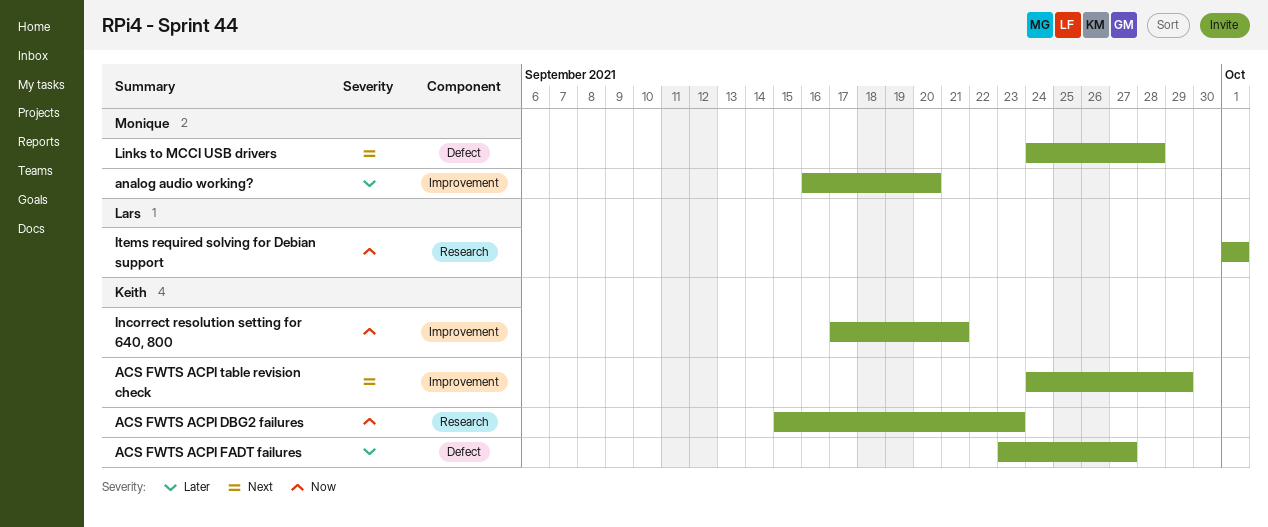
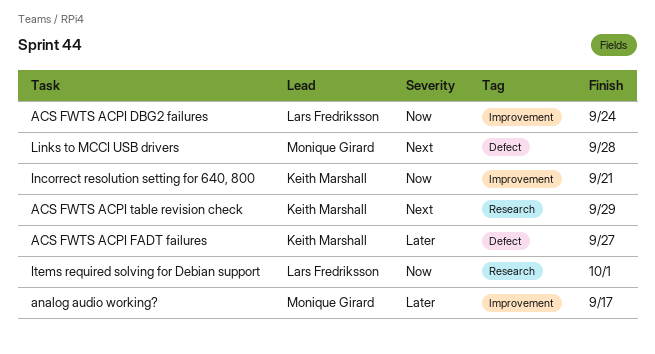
ACS FWTS ACPI DBG2 failures, owner: Keith Marshall -> Lars Fredriksson
ACS FWTS ACPI DBG2 failures, label: Research -> Improvement
ACS FWTS ACPI DBG2 failures, due: Sep 23 -> Sep 24
ACS FWTS ACPI table revision check, label: Improvement -> Research
analog audio working?, due: Sep 20 -> Sep 17

